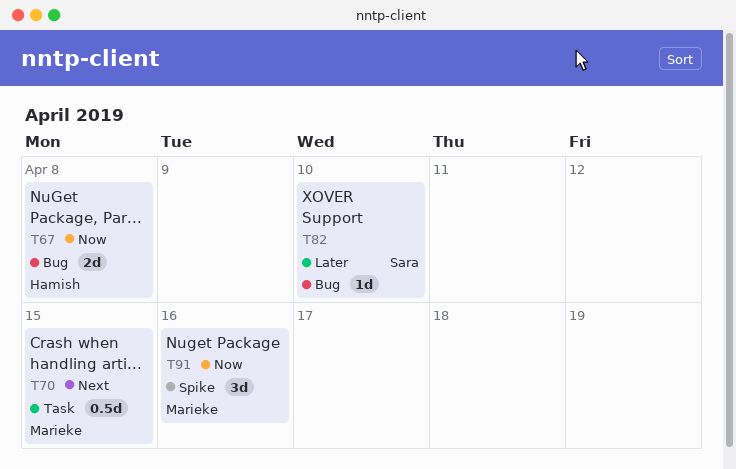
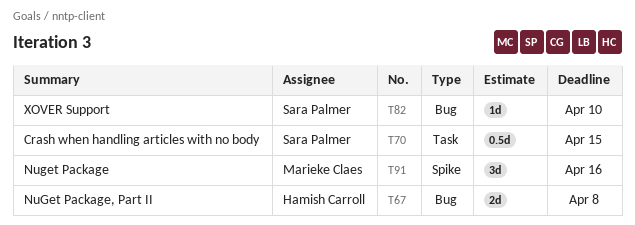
T70, owner: Marieke Claes -> Sara Palmer

